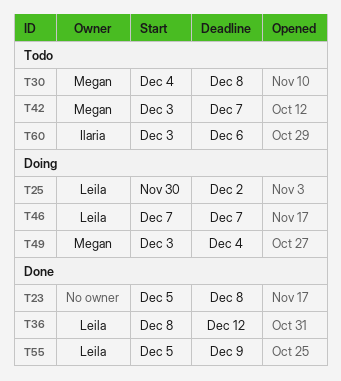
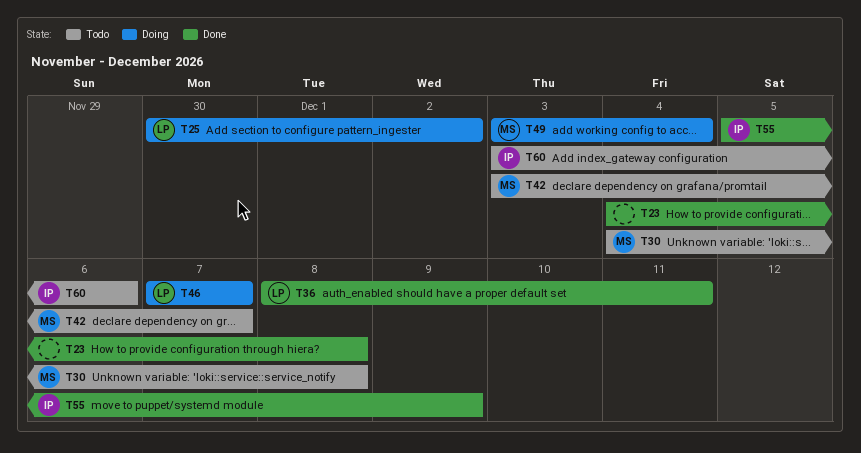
T23, start: Dec 5 -> Dec 4
T36, due: Dec 12 -> Dec 11
T55, owner: Leila -> Ilaria

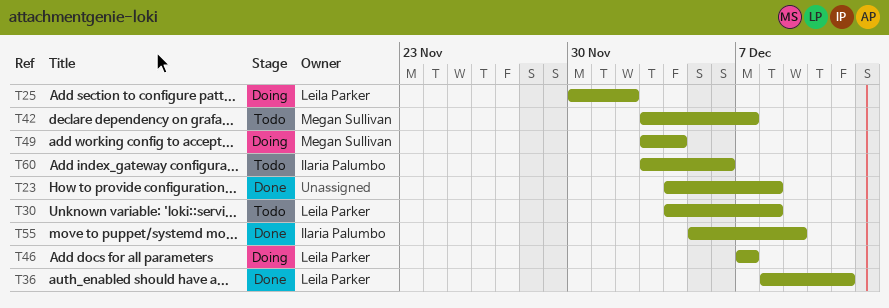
T30, owner: Megan Sullivan -> Leila Parker

